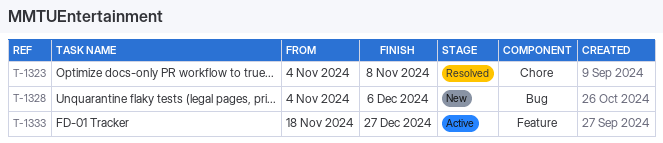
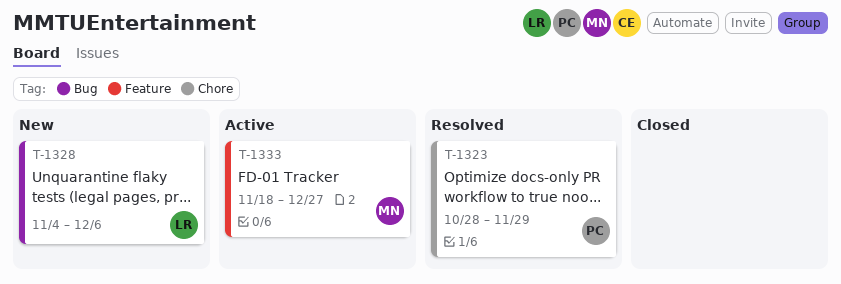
T-1323, start: Nov 4 -> Oct 28
T-1323, due: Nov 8 -> Nov 29

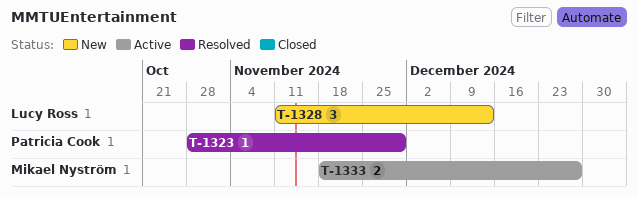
T-1328, start: Nov 4 -> Nov 11
T-1328, due: Dec 6 -> Dec 13

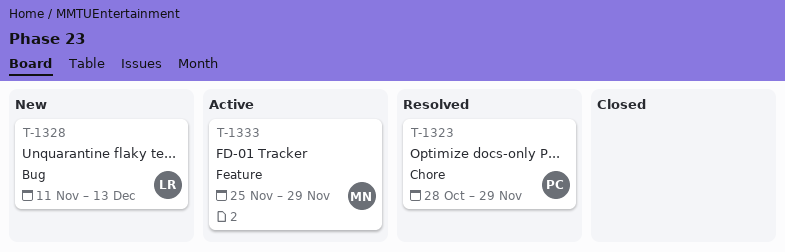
T-1333, start: Nov 18 -> Nov 25
T-1333, due: Dec 27 -> Nov 29

